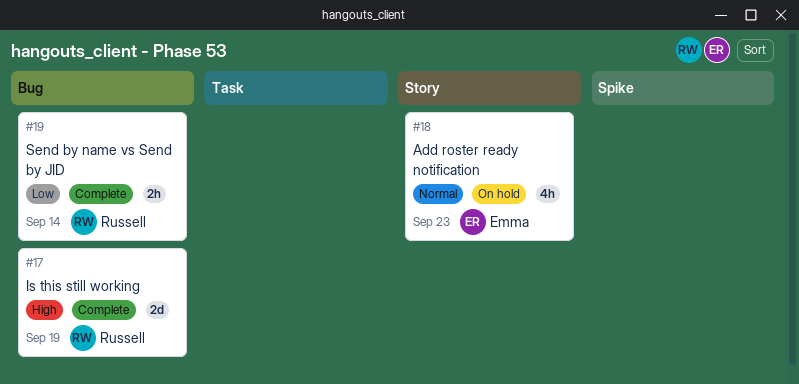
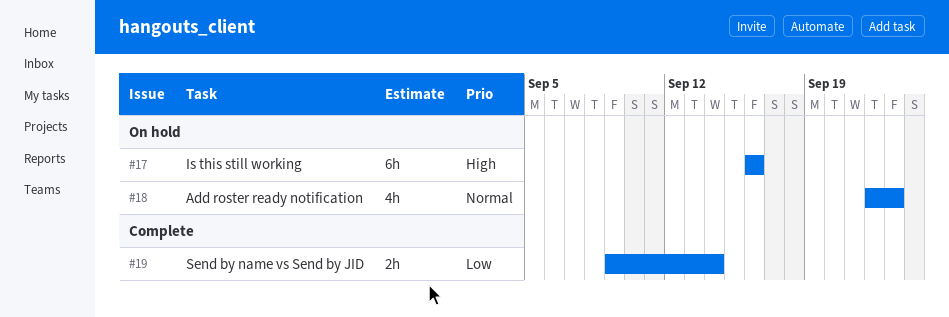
#17, status: Complete -> On hold
#17, estimate: 2d -> 6h
#17, due: Sep 19 -> Sep 16

